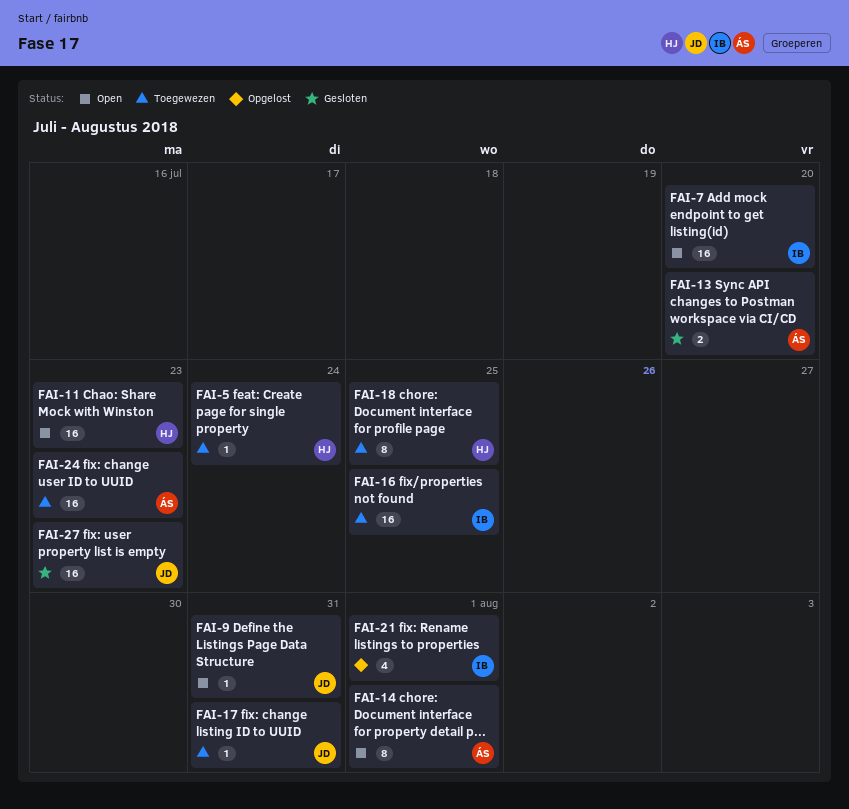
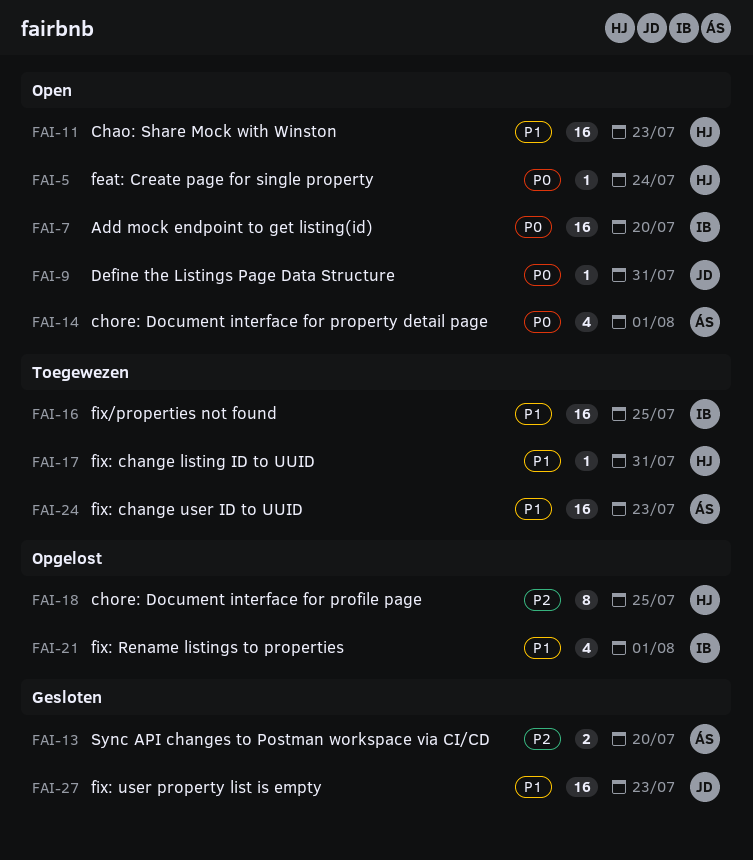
FAI-5, status: Toegewezen -> Open
FAI-14, estimate: 8 -> 4
FAI-17, owner: JD -> HJ
FAI-18, status: Toegewezen -> Opgelost

